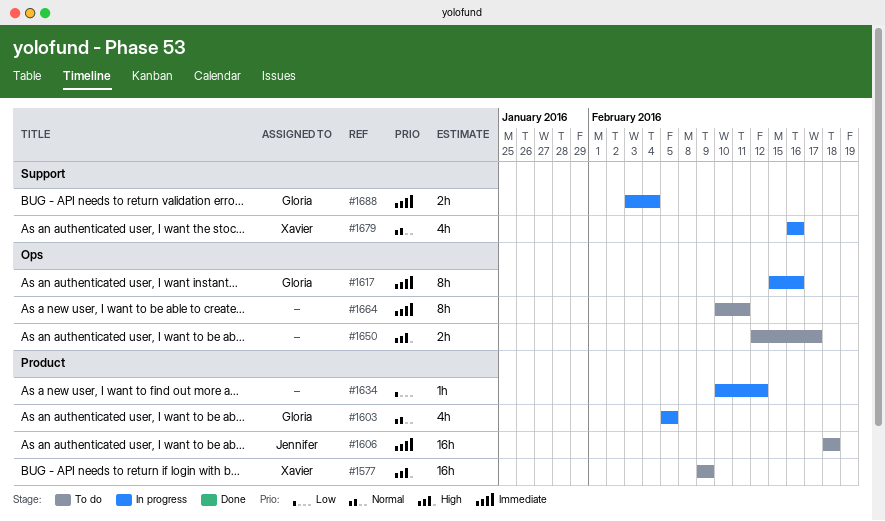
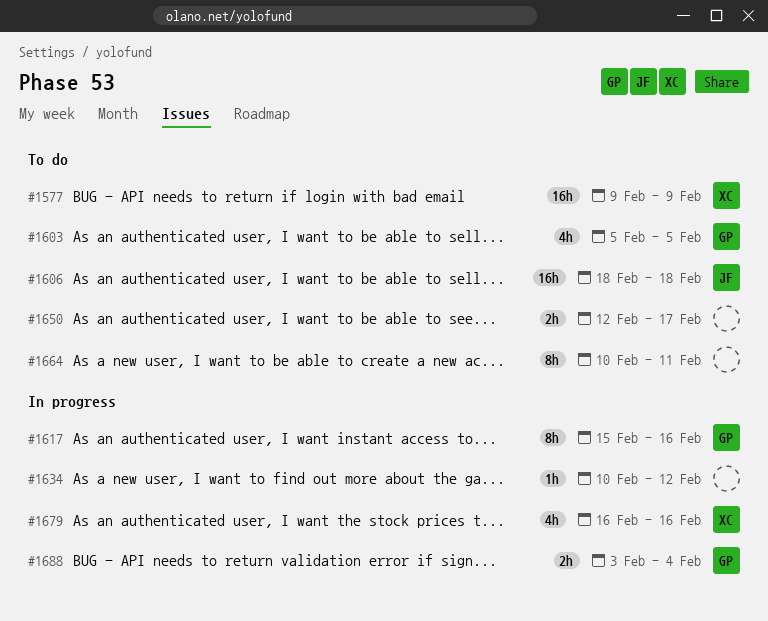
#1603, status: In progress -> To do

